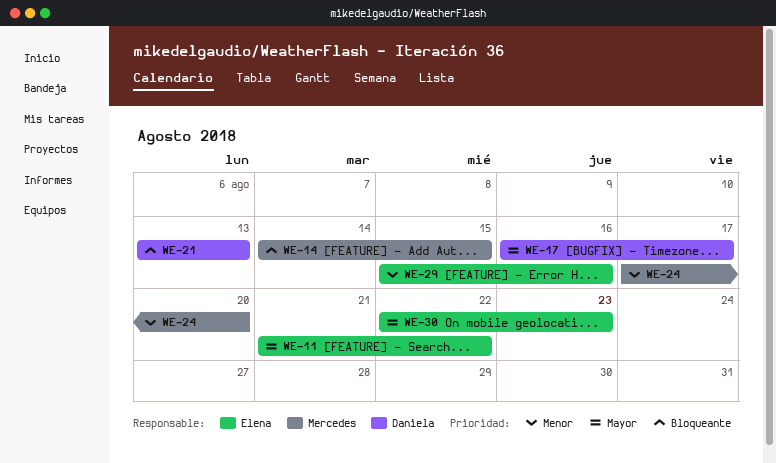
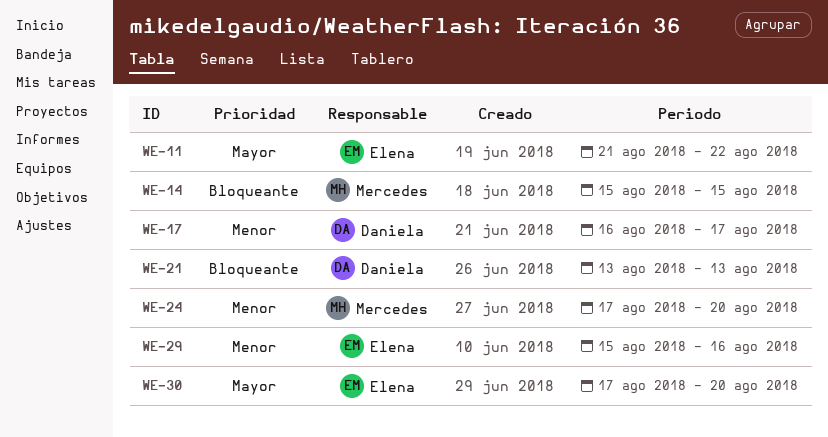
WE-14, start: Aug 14 -> Aug 15
WE-17, priority: Mayor -> Menor
WE-30, start: Aug 22 -> Aug 17
WE-30, due: Aug 23 -> Aug 20

